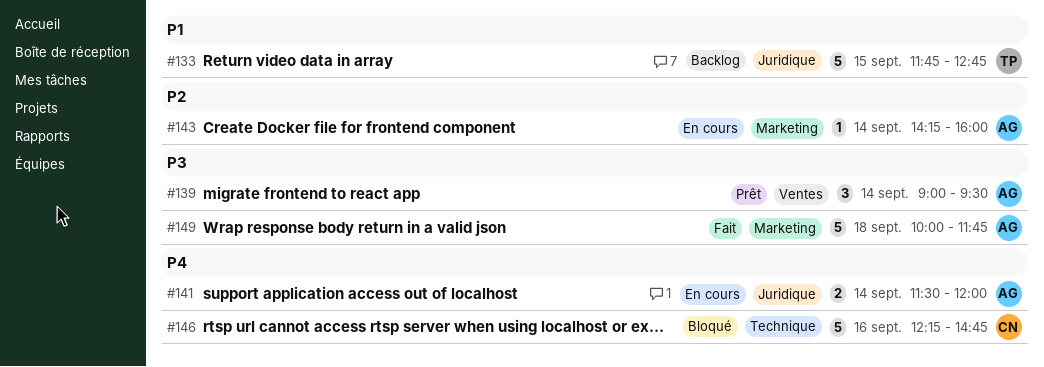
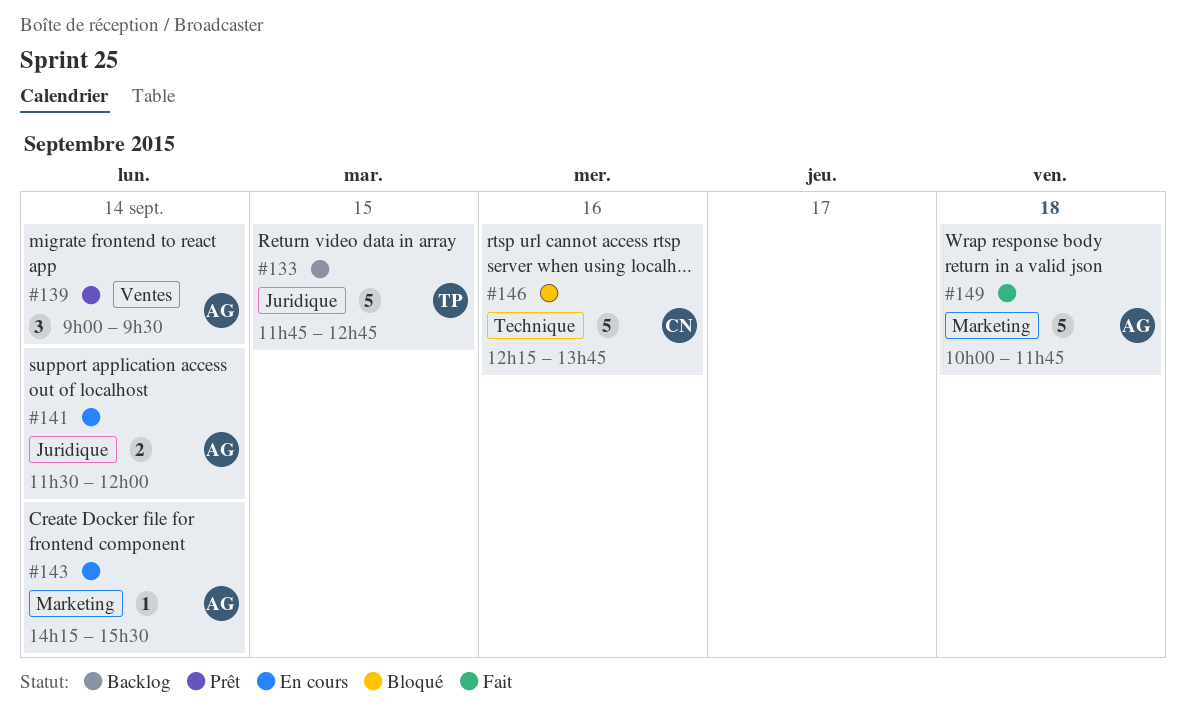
#143, ends: 16:00 -> 15:30
#146, ends: 14:45 -> 13:45

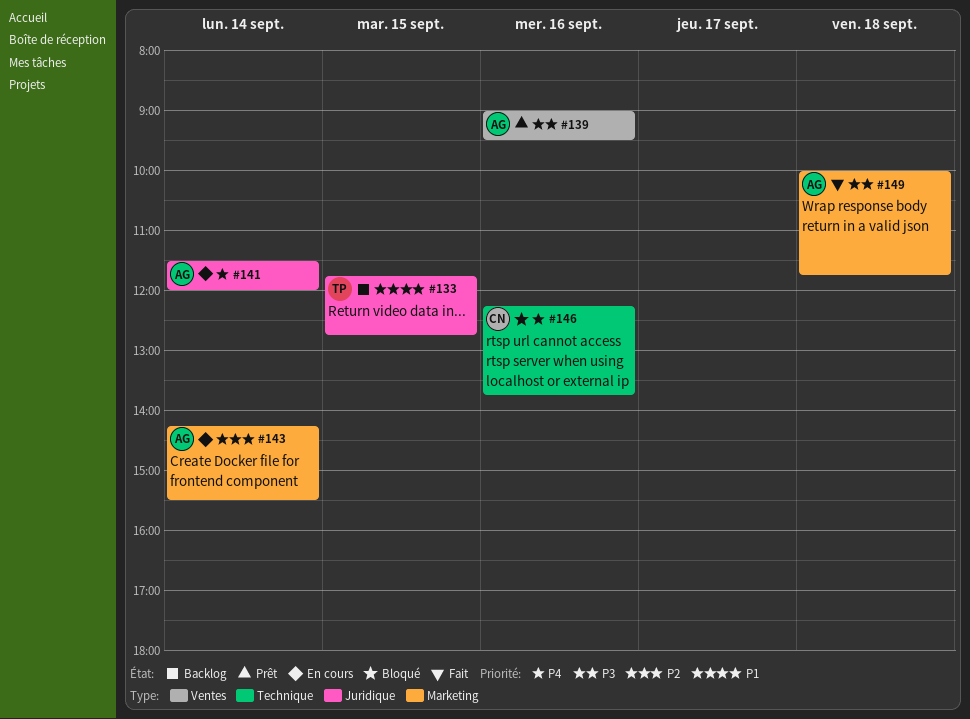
#139, day: Sep 14 -> Sep 16

